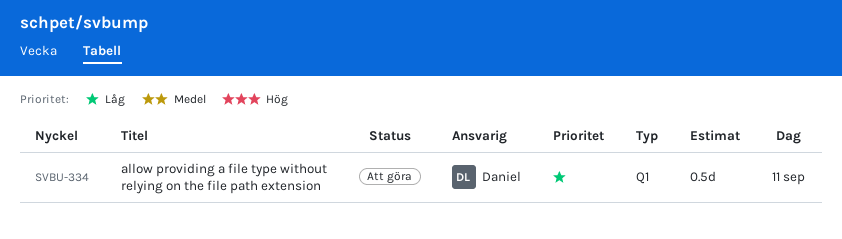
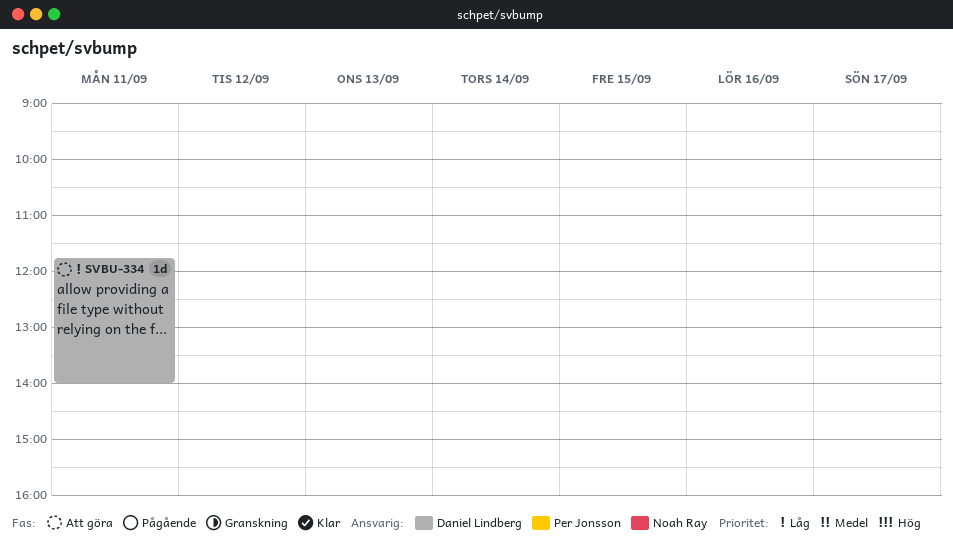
SVBU-334, estimate: 0.5d -> 1d

